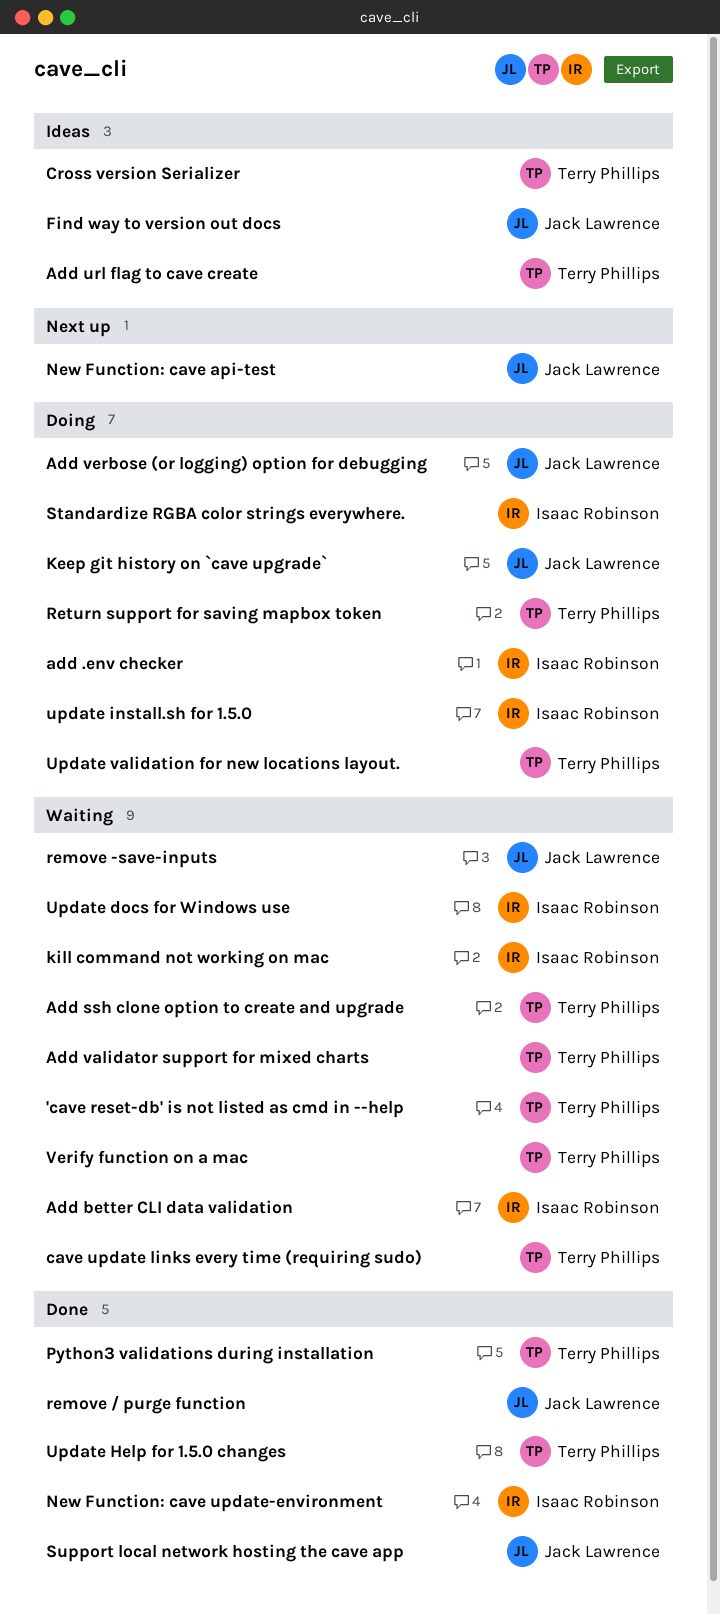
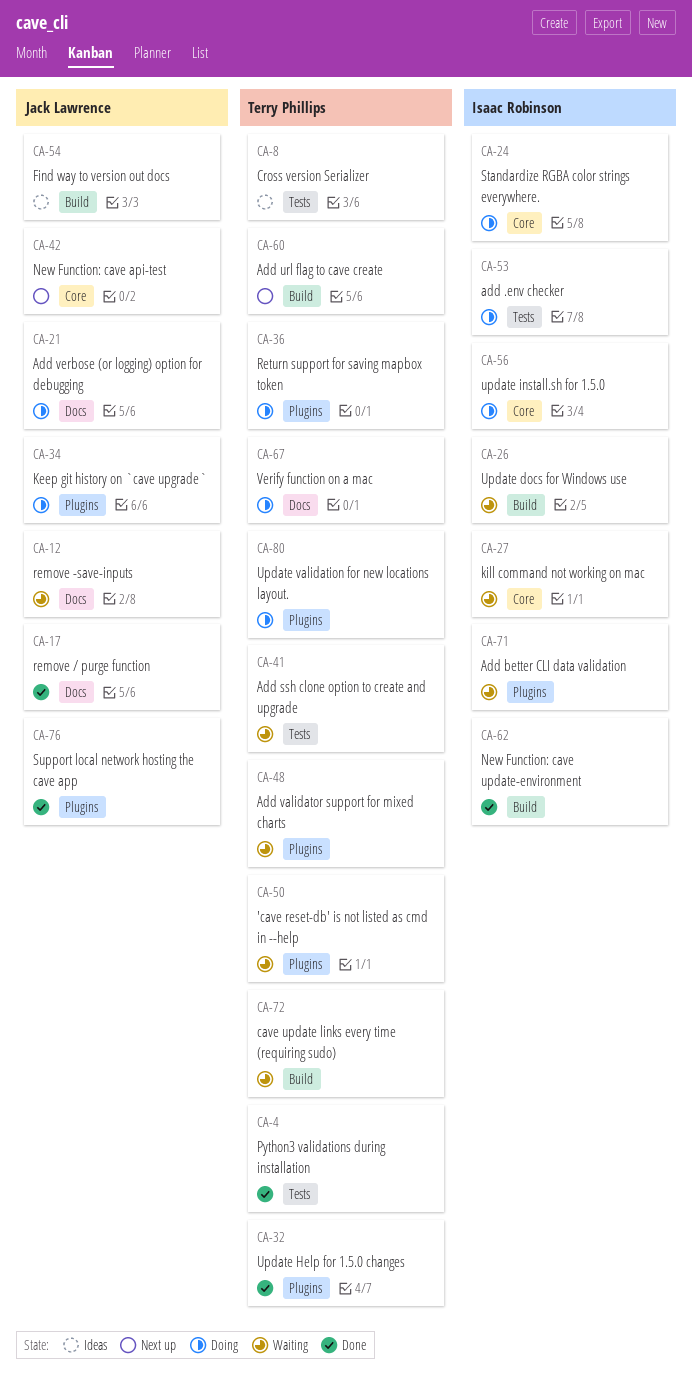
Add url flag to cave create, status: Ideas -> Next up
Verify function on a mac, status: Waiting -> Doing

